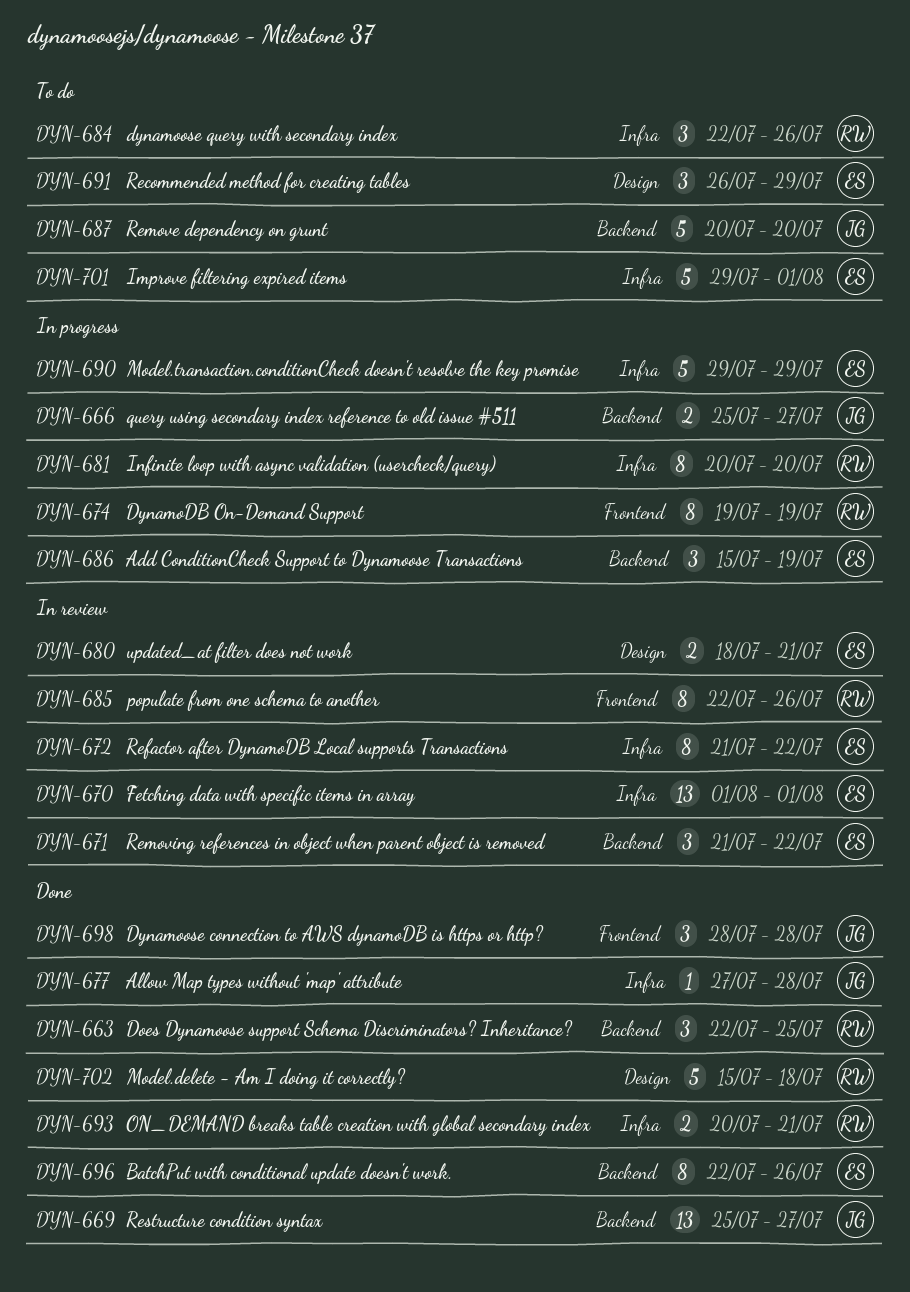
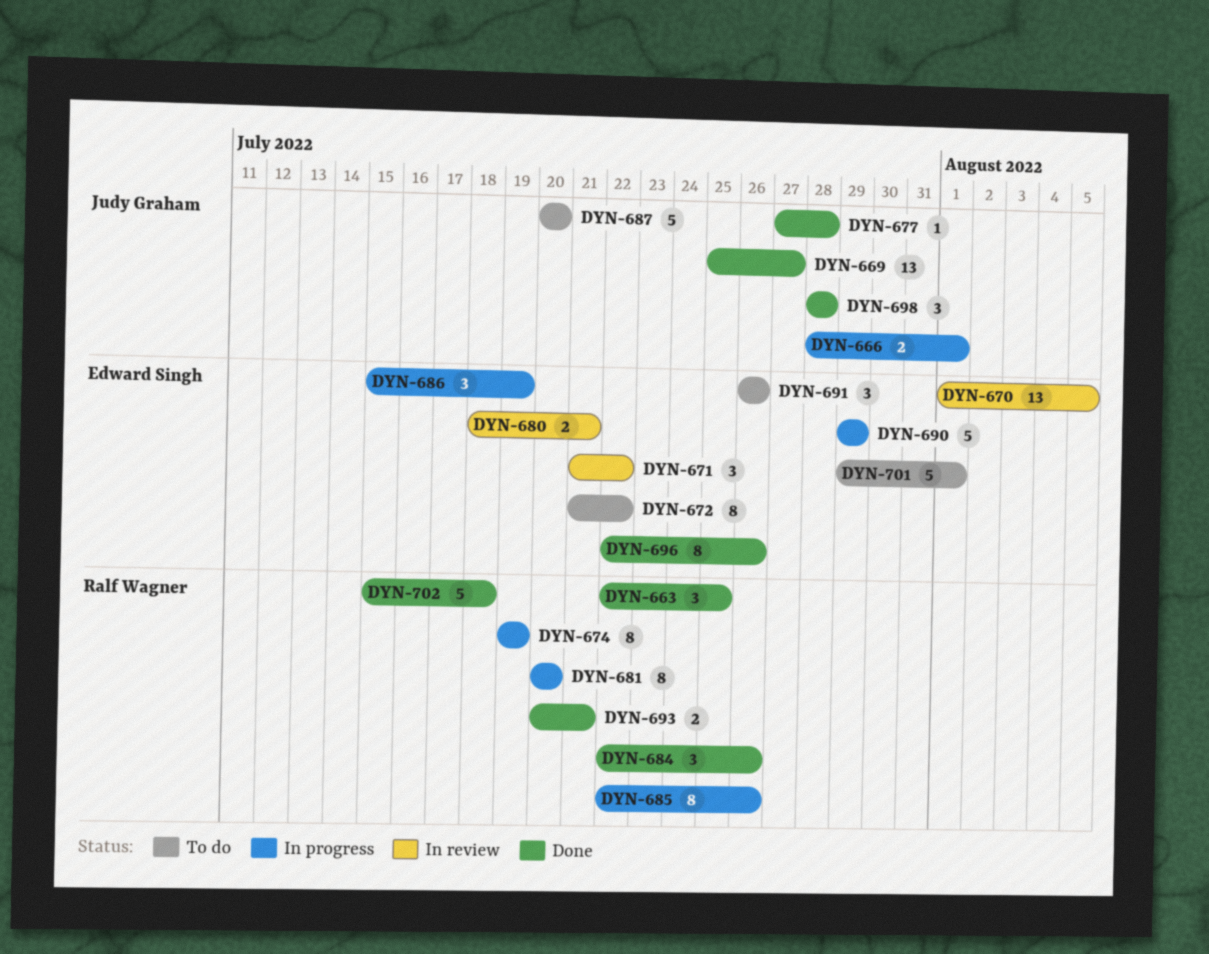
DYN-666, start: Jul 25 -> Jul 28
DYN-666, due: Jul 27 -> Aug 1
DYN-670, due: Aug 1 -> Aug 5
DYN-672, status: In review -> To do
DYN-684, status: To do -> Done
DYN-685, status: In review -> In progress
DYN-691, due: Jul 29 -> Jul 26

